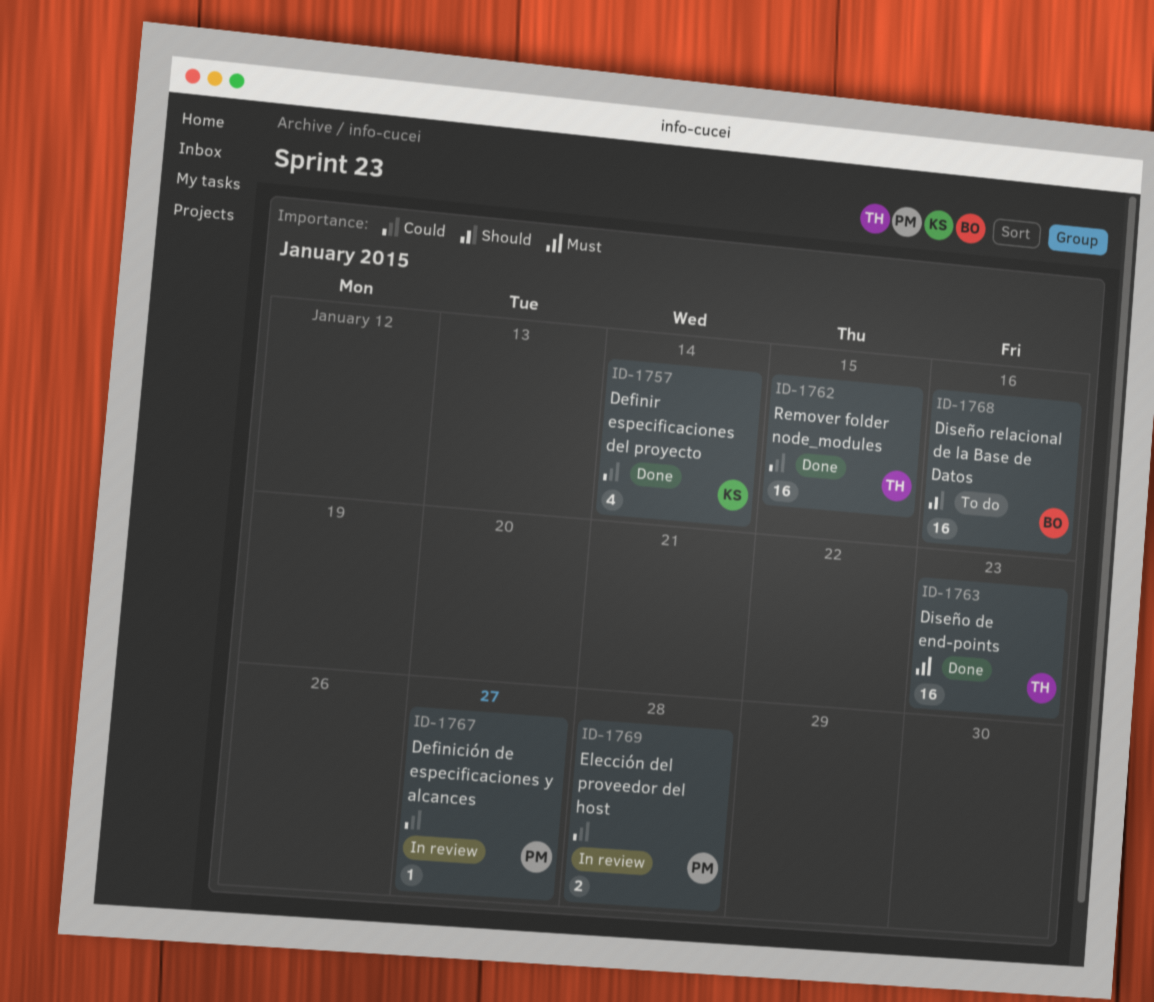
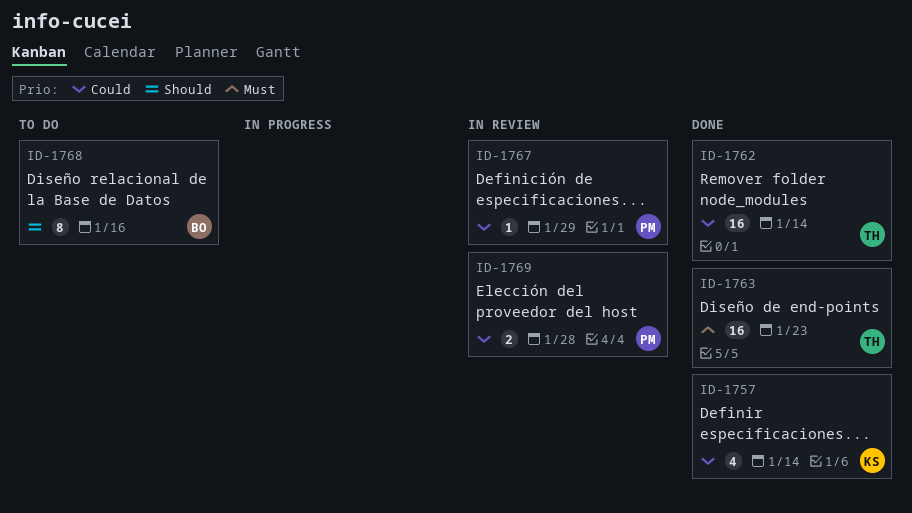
ID-1762, due: Jan 15 -> Jan 14
ID-1767, due: Jan 27 -> Jan 29
ID-1768, estimate: 16 -> 8

